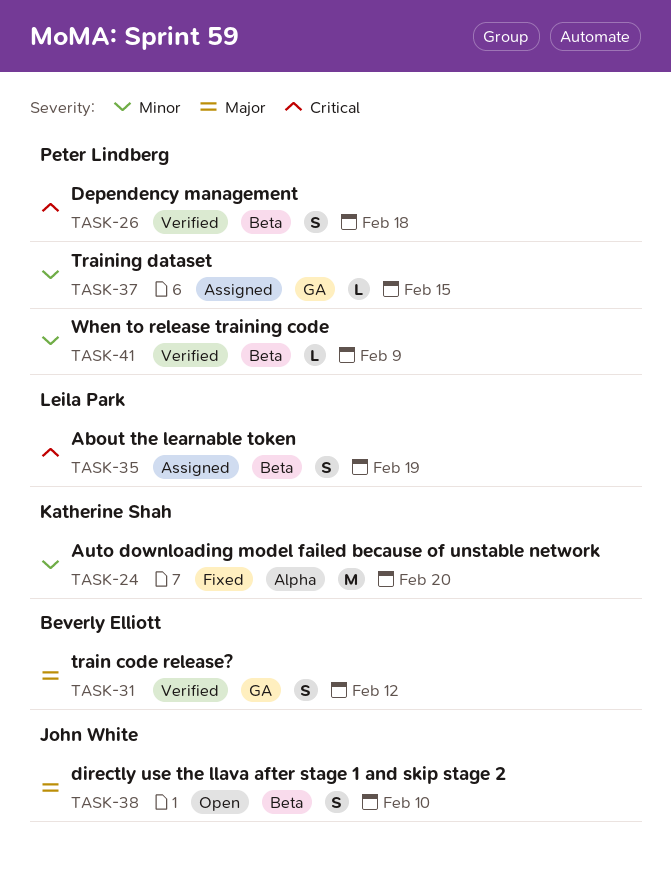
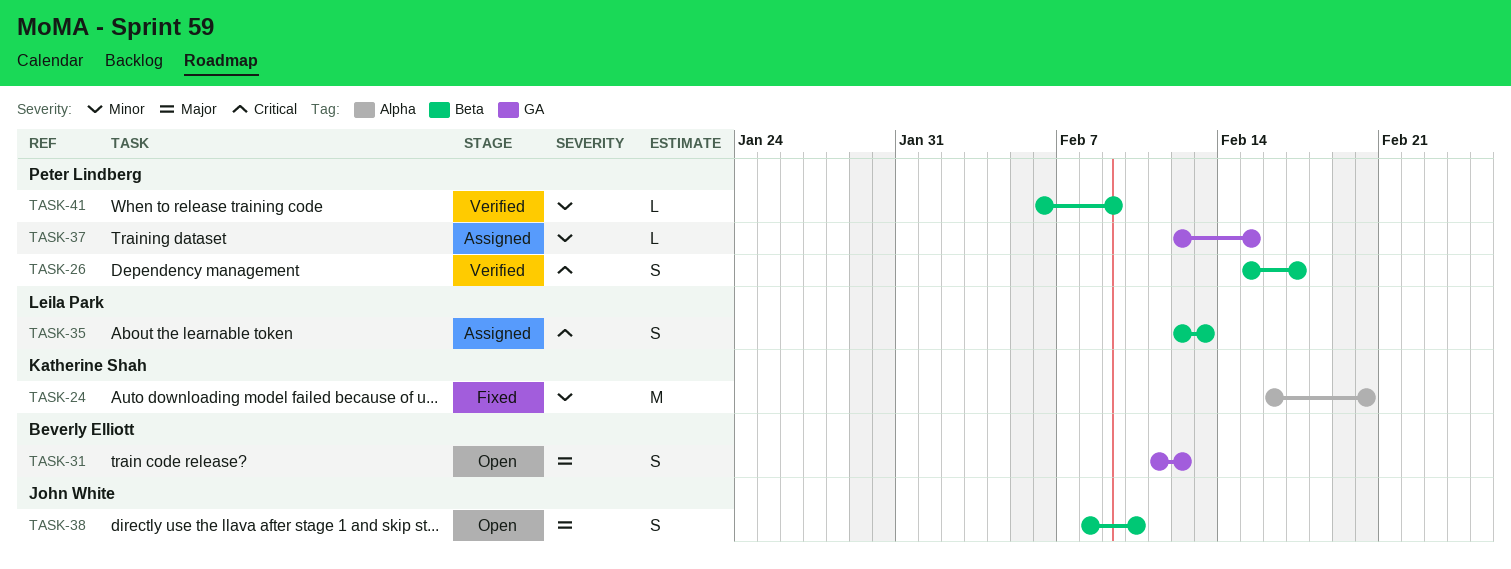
TASK-26, due: Feb 18 -> Feb 17
TASK-31, status: Verified -> Open
TASK-35, due: Feb 19 -> Feb 13

